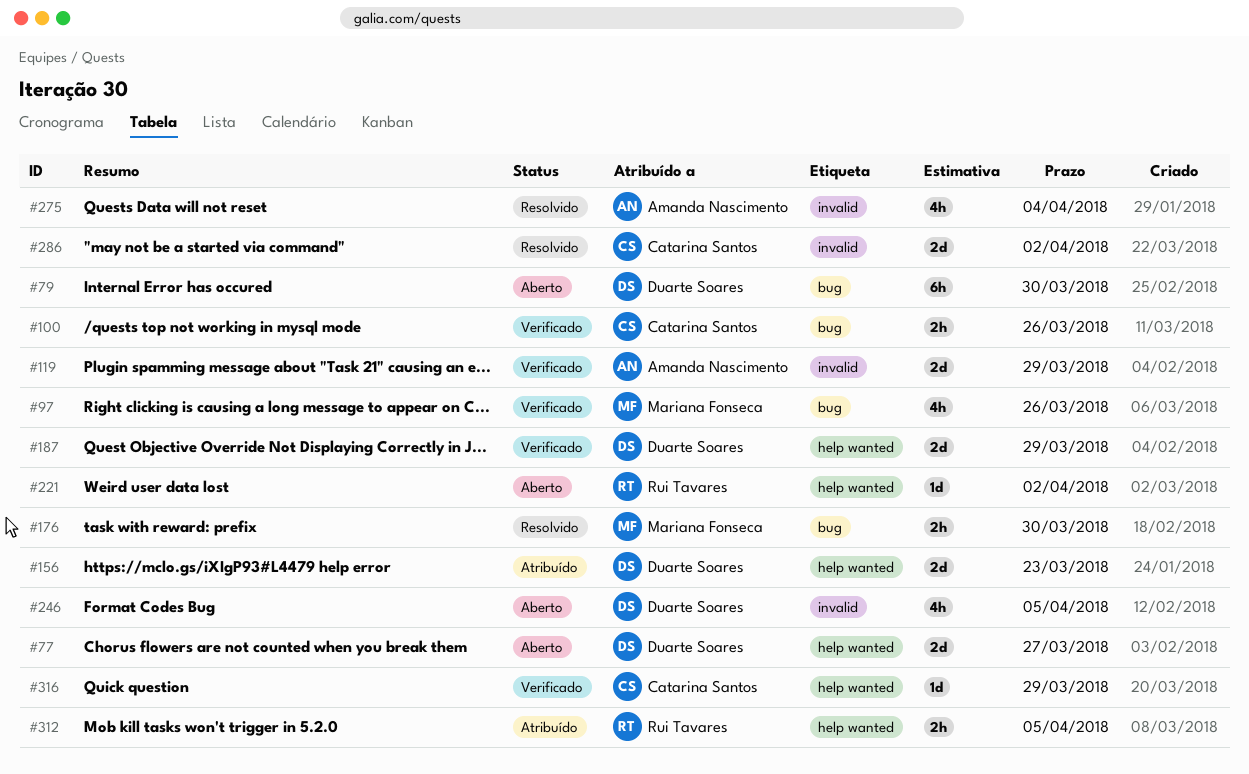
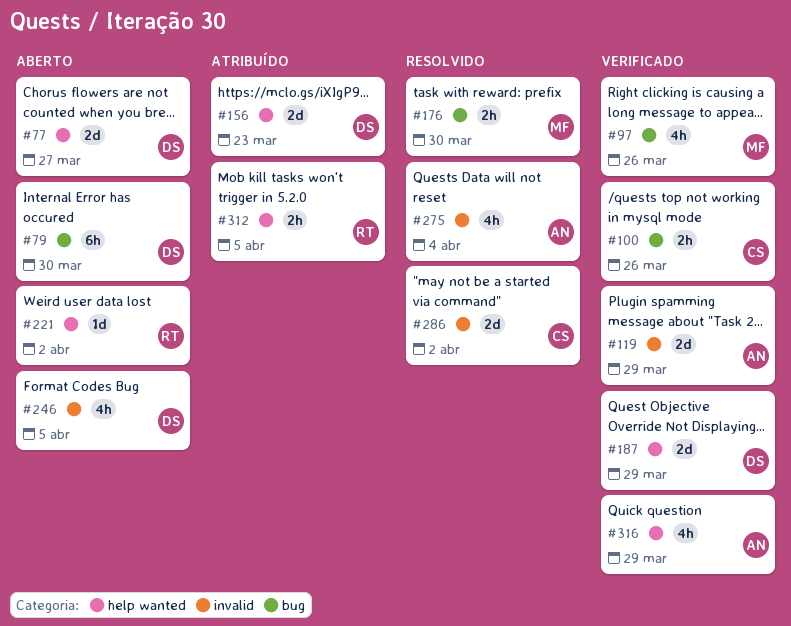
#316, owner: Catarina Santos -> Amanda Nascimento
#316, estimate: 1d -> 4h

